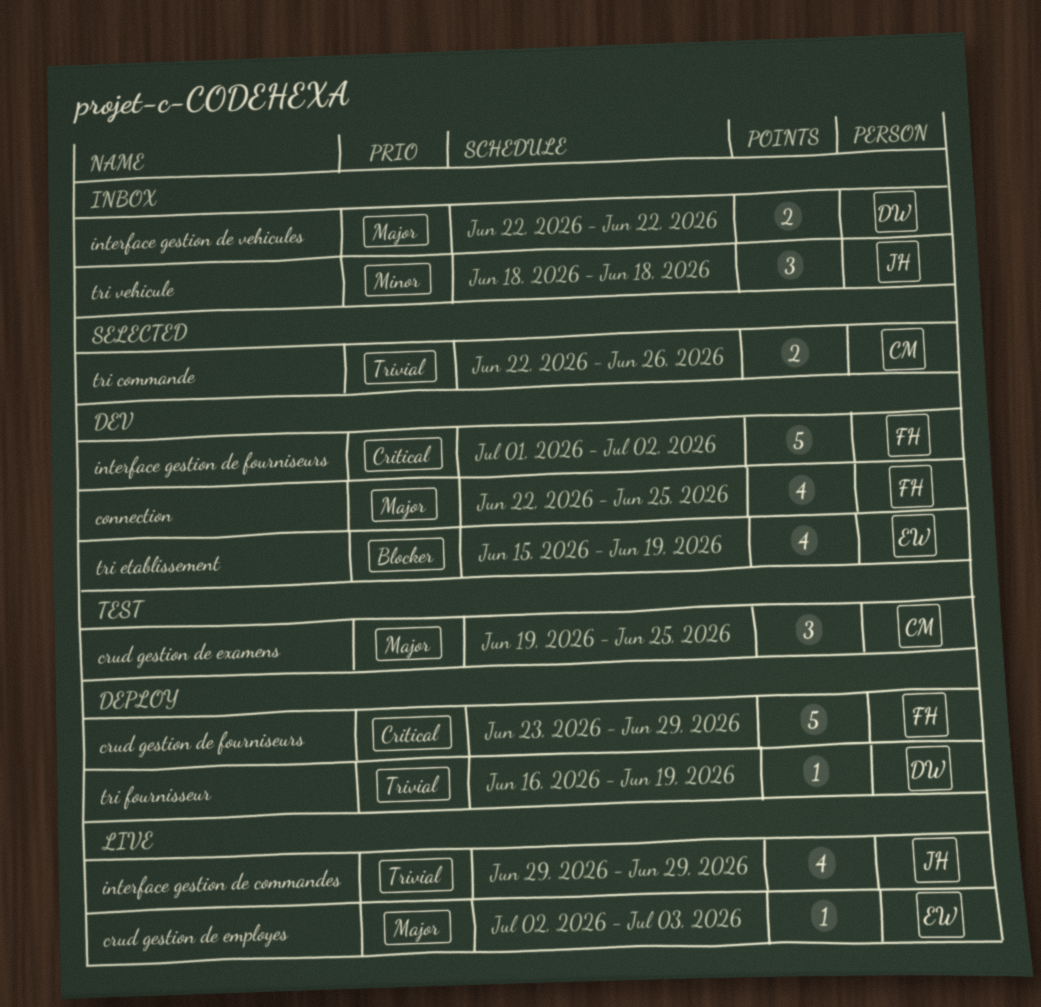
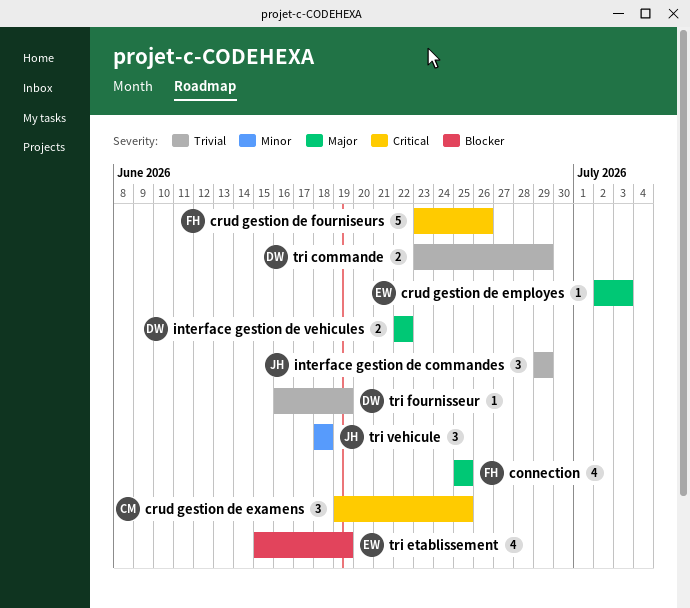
connection, start: Jun 22 -> Jun 25
crud gestion de examens, priority: Major -> Critical
crud gestion de fourniseurs, due: Jun 29 -> Jun 26
interface gestion de commandes, estimate: 4 -> 3
interface gestion de fourniseurs: present -> none
tri commande, owner: CM -> DW
tri commande, start: Jun 22 -> Jun 23
tri commande, due: Jun 26 -> Jun 29

